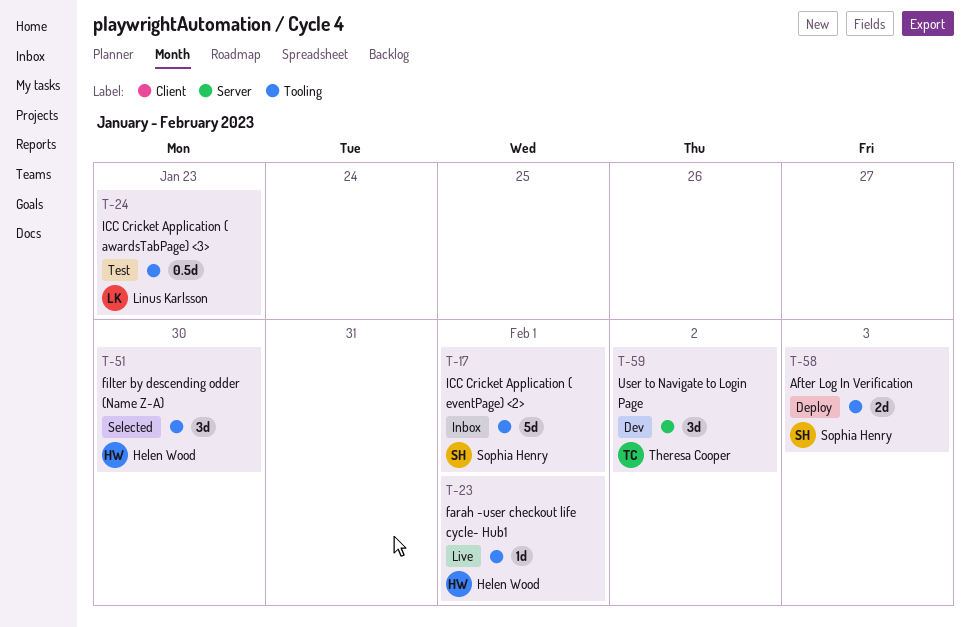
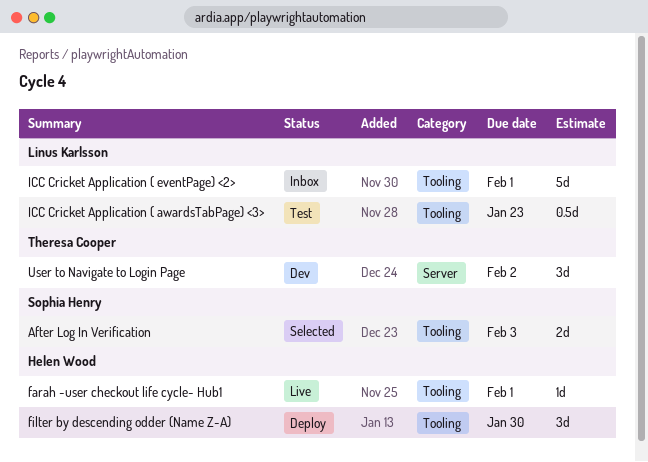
After Log In Verification, status: Deploy -> Selected
filter by descending odder (Name Z-A), status: Selected -> Deploy
ICC Cricket Application ( eventPage) <2>, owner: Sophia Henry -> Linus Karlsson

